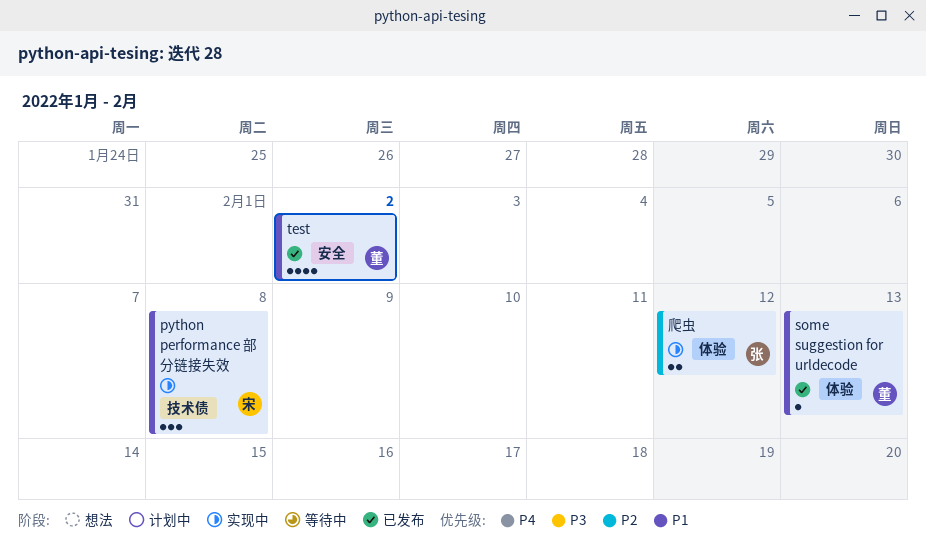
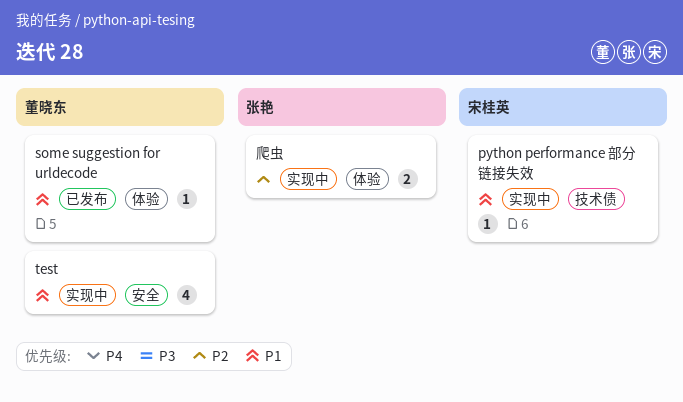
python performance 部分链接失效, estimate: 3 -> 1
test, status: 已发布 -> 实现中

